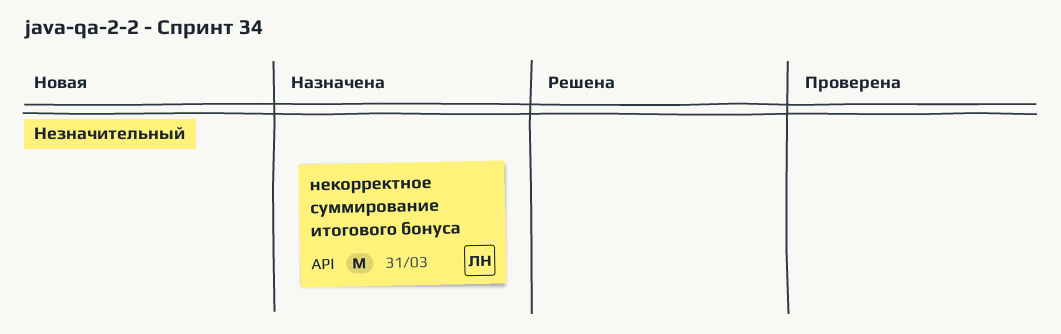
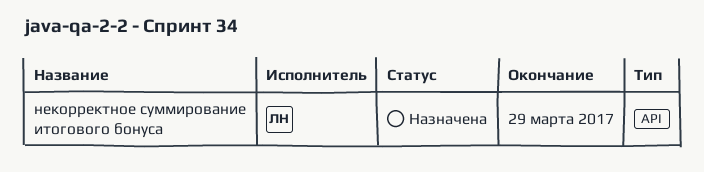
некорректное суммирование итогового бонуса, due: Mar 31 -> Mar 29

